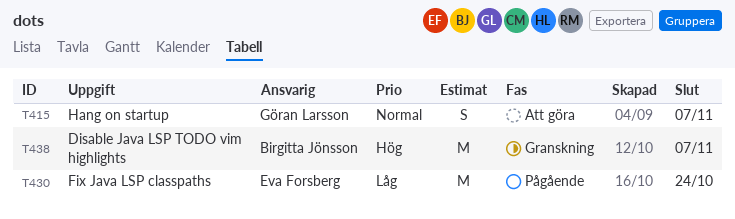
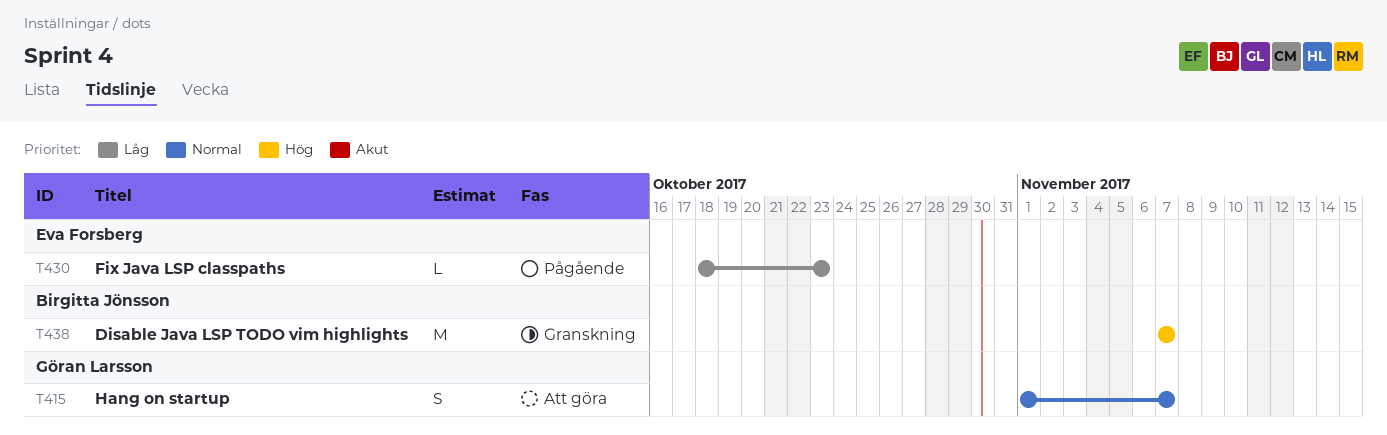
T430, estimate: M -> L
T430, due: Oct 24 -> Oct 23

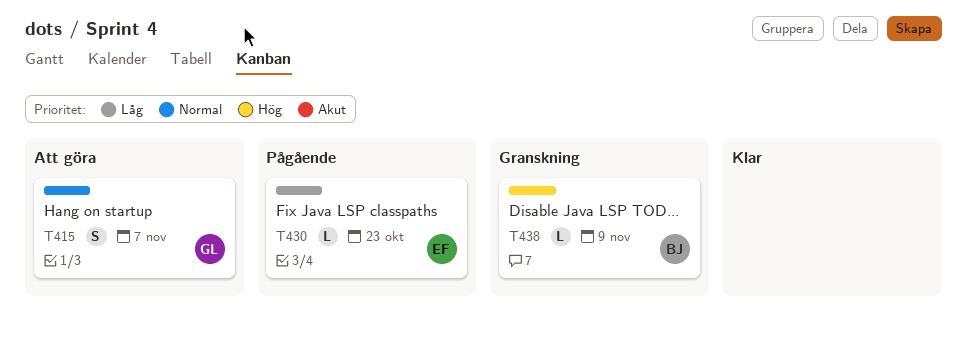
T438, estimate: M -> L
T438, due: Nov 7 -> Nov 9

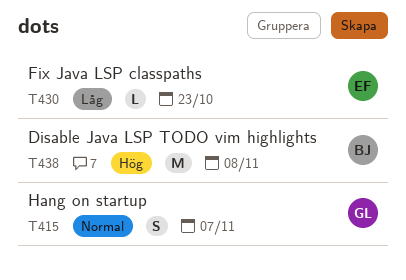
T438, estimate: L -> M
T438, due: Nov 9 -> Nov 8

